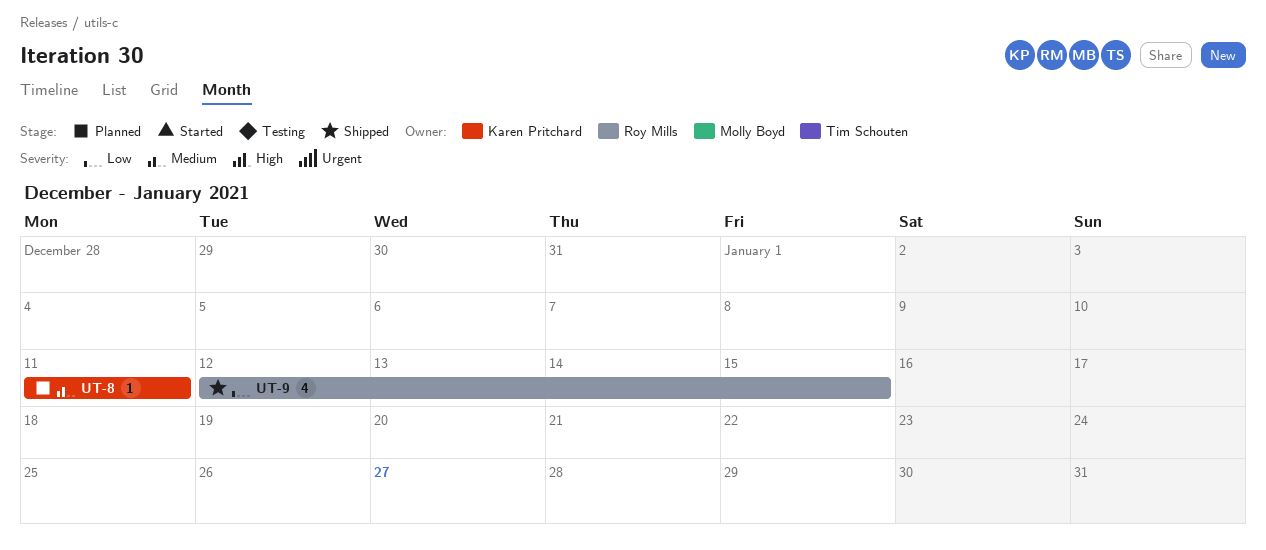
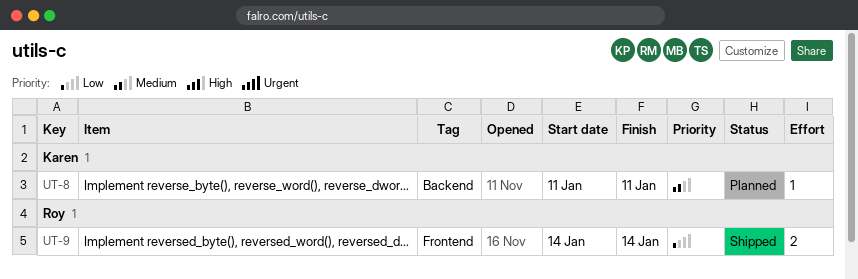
UT-9, estimate: 4 -> 2
UT-9, start: Jan 12 -> Jan 14
UT-9, due: Jan 15 -> Jan 14

